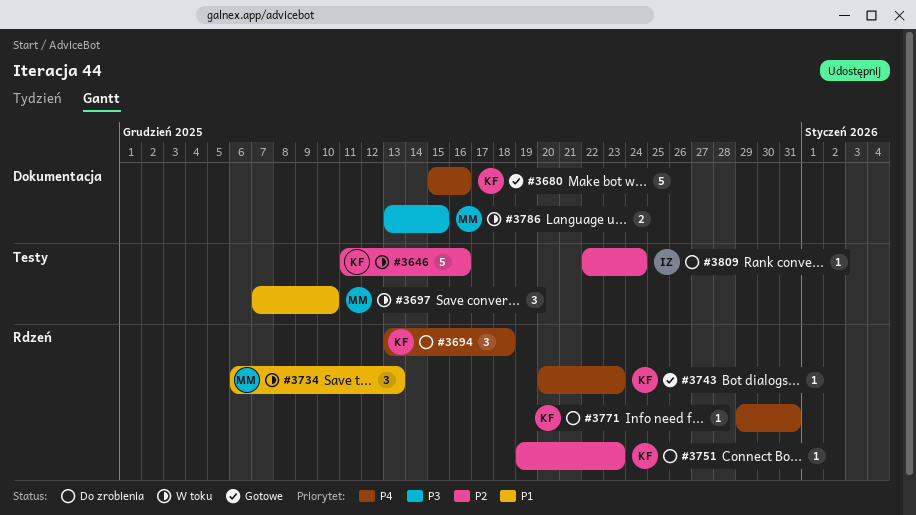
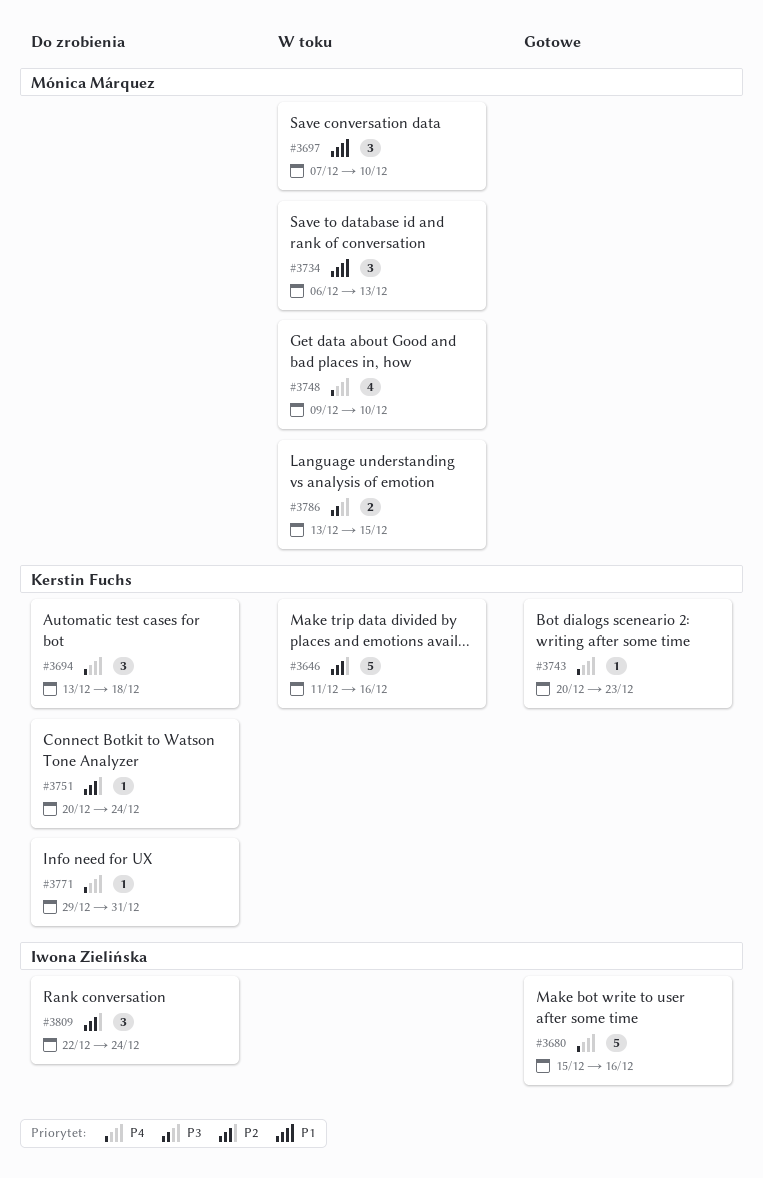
#3680, owner: Kerstin Fuchs -> Iwona Zielińska
#3748: none -> present
#3751, start: Dec 19 -> Dec 20
#3751, due: Dec 23 -> Dec 24
#3809, estimate: 1 -> 3

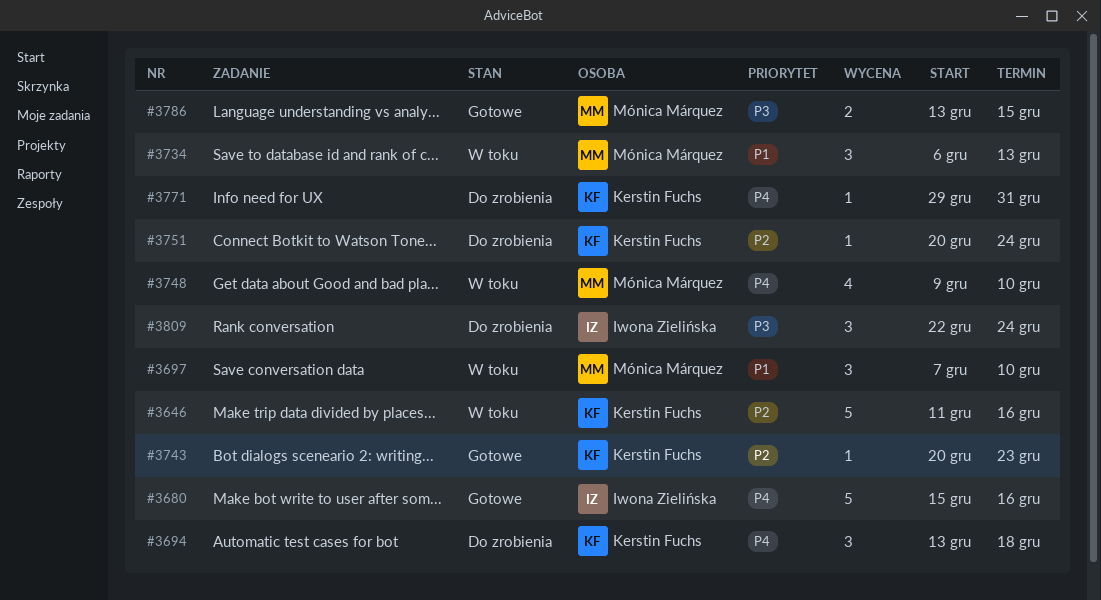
#3743, priority: P4 -> P2
#3786, status: W toku -> Gotowe
#3809, priority: P2 -> P3

